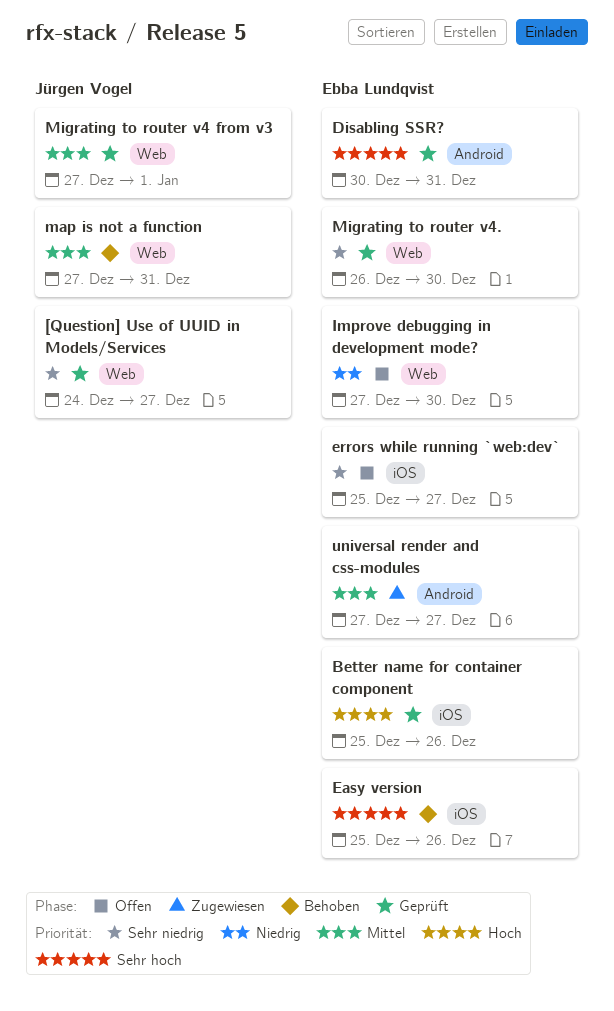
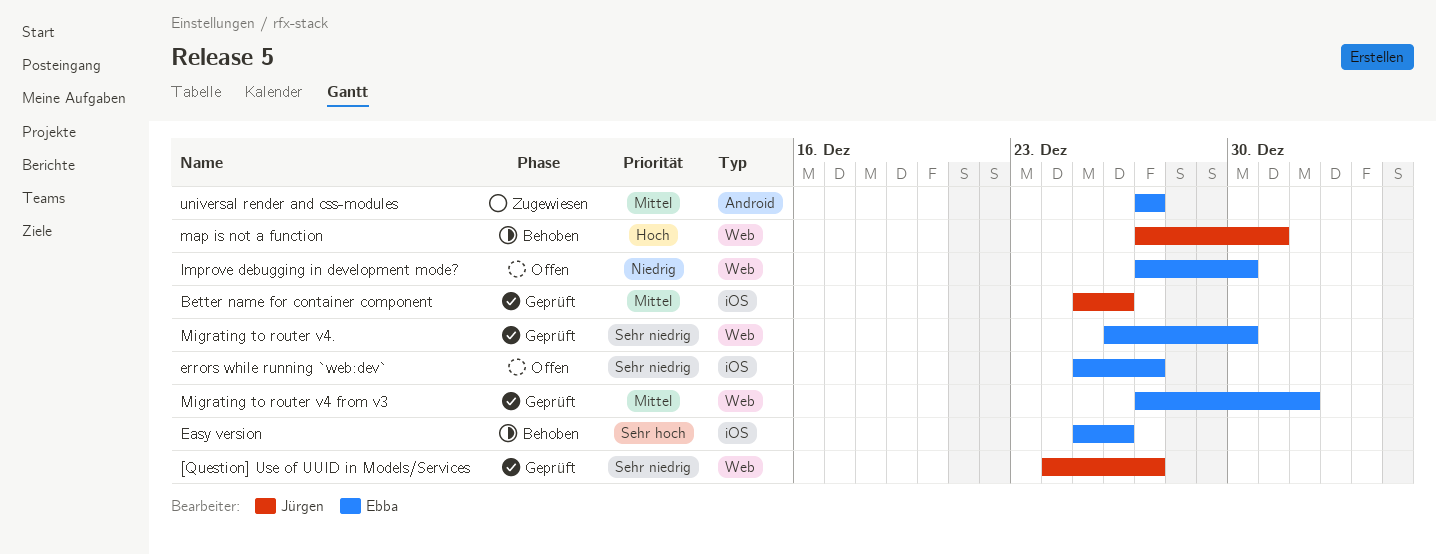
Better name for container component, owner: Ebba Lundqvist -> Jürgen Vogel
Better name for container component, priority: Hoch -> Mittel
Disabling SSR?: present -> none
map is not a function, priority: Mittel -> Hoch
Migrating to router v4 from v3, owner: Jürgen Vogel -> Ebba Lundqvist

